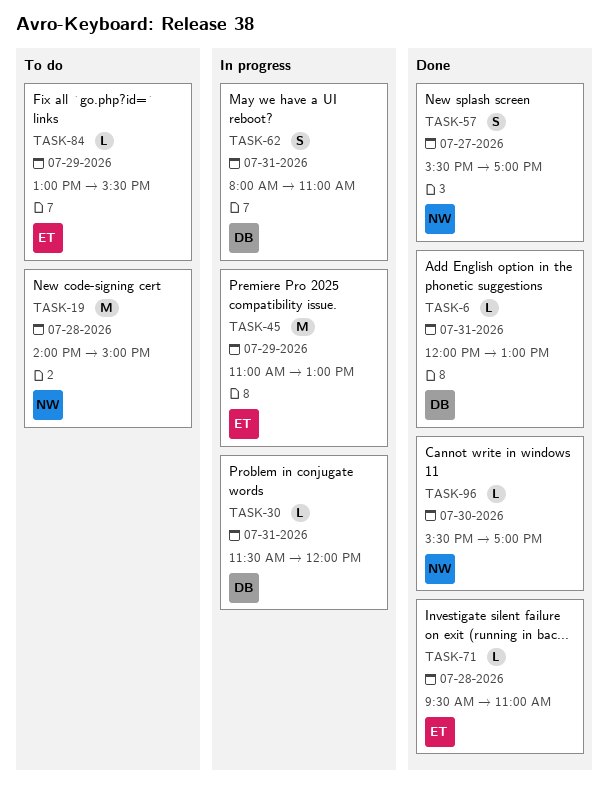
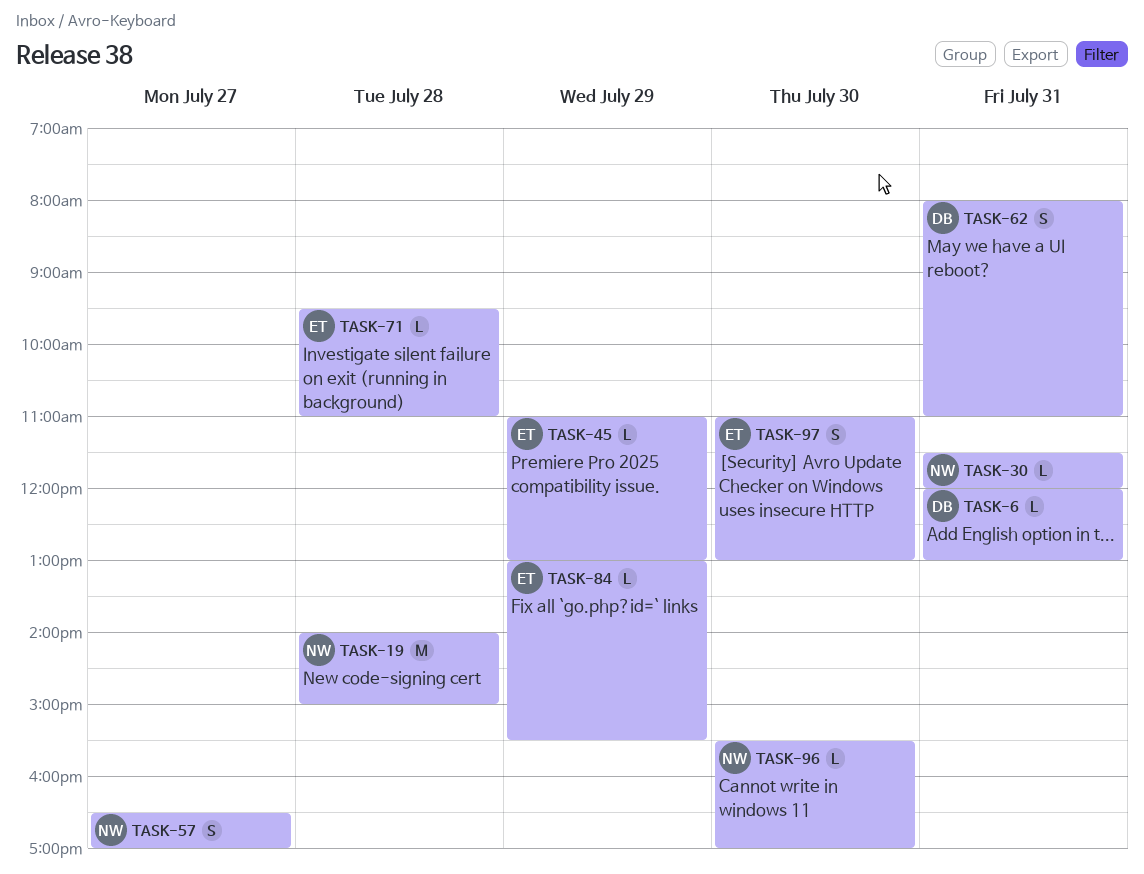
TASK-30, owner: DB -> NW
TASK-45, estimate: M -> L
TASK-57, begins: 15:30 -> 16:30
TASK-97: none -> present

